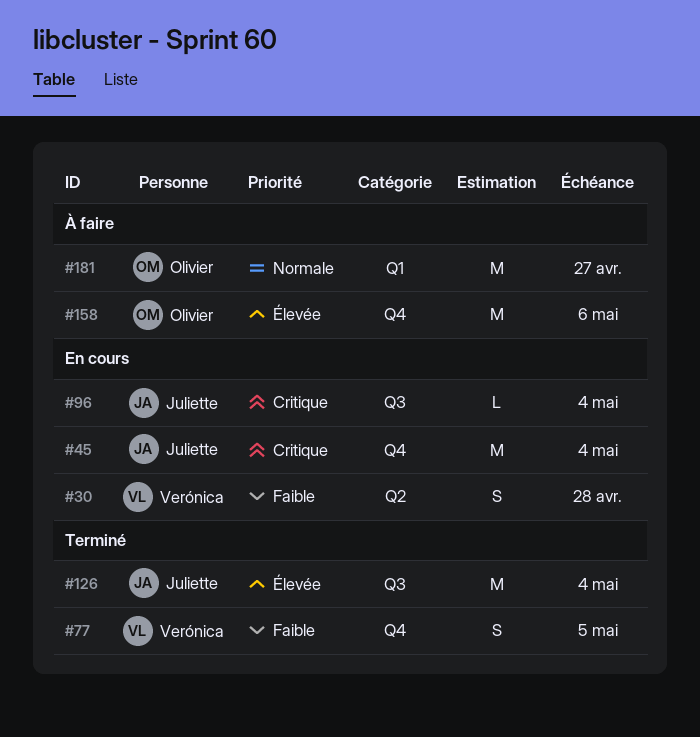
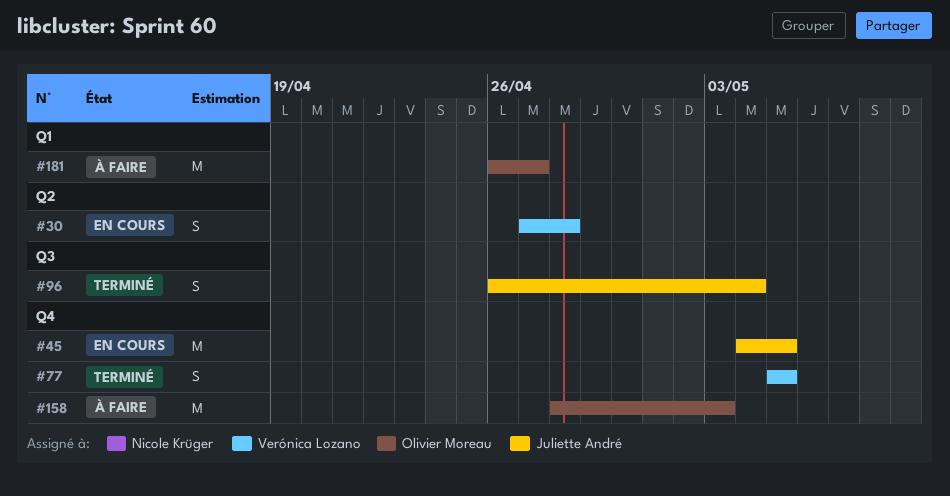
#45, due: May 4 -> May 5
#96, status: En cours -> Terminé
#96, estimate: L -> S
#126: present -> none
#158, due: May 6 -> May 3

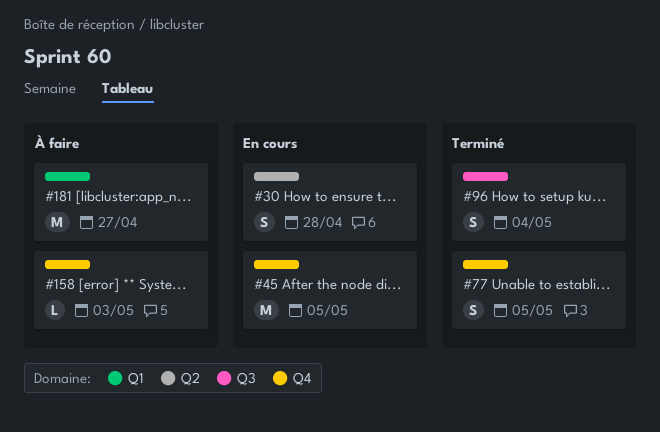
#158, estimate: M -> L

